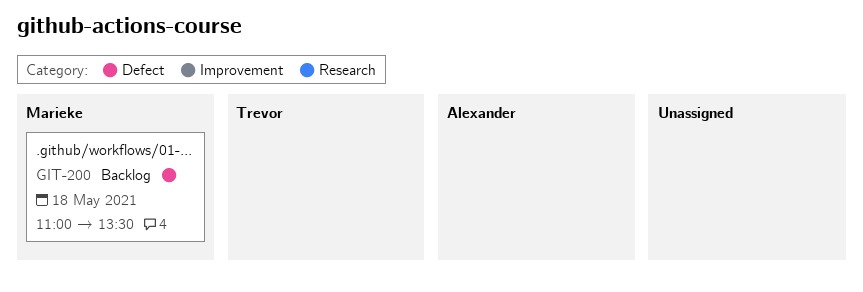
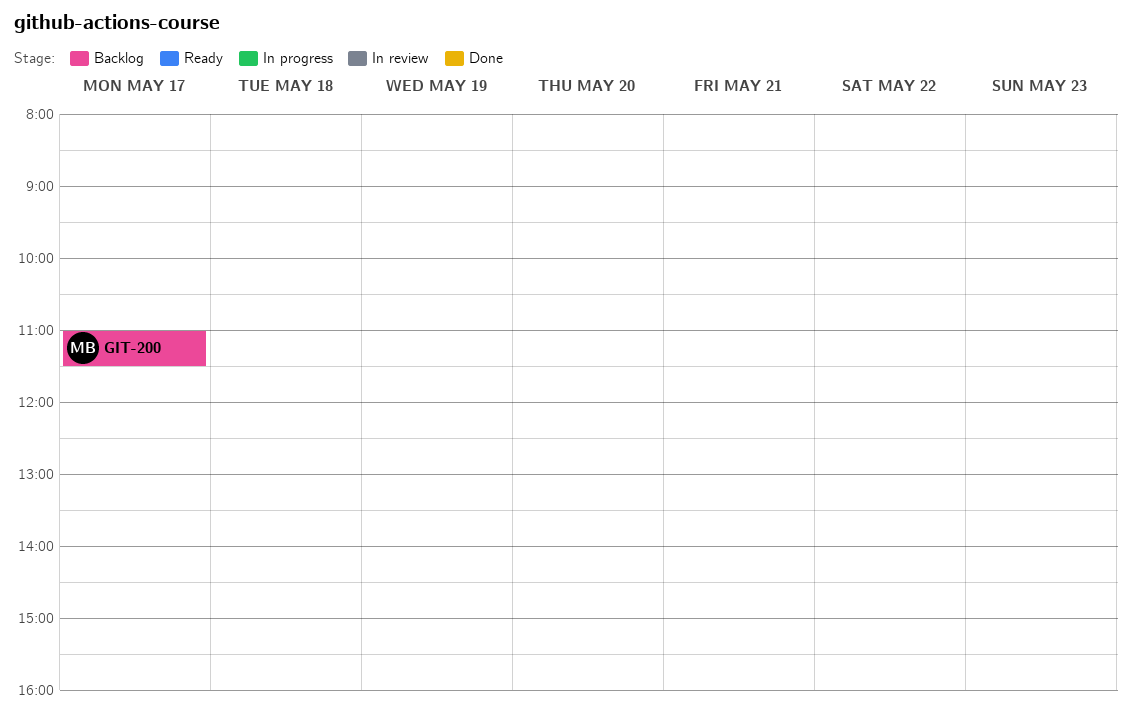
GIT-200, day: May 18 -> May 17
GIT-200, ends: 13:30 -> 11:30

